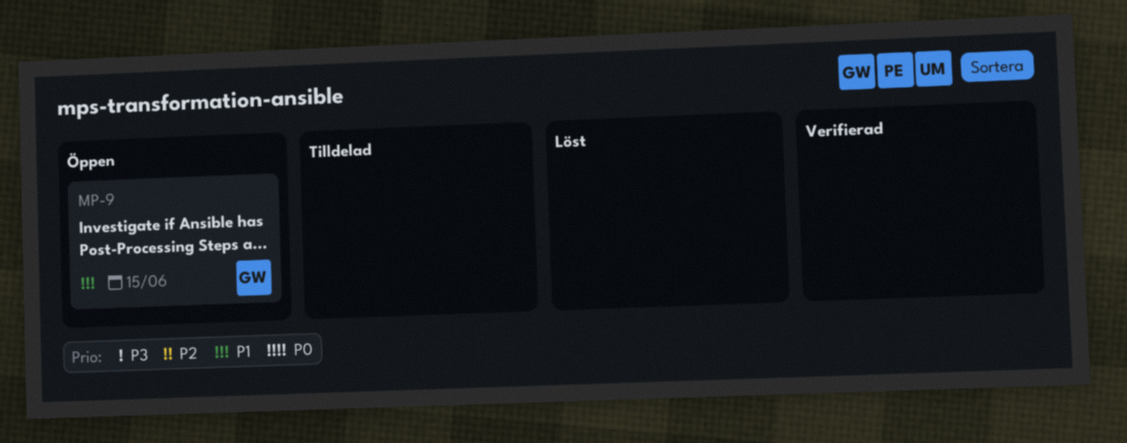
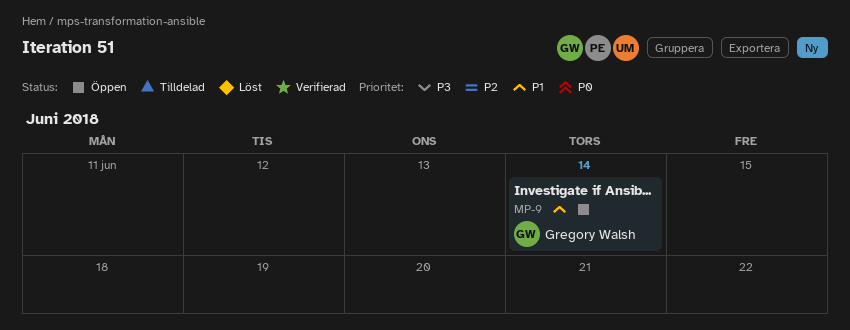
MP-9, due: Jun 15 -> Jun 14

